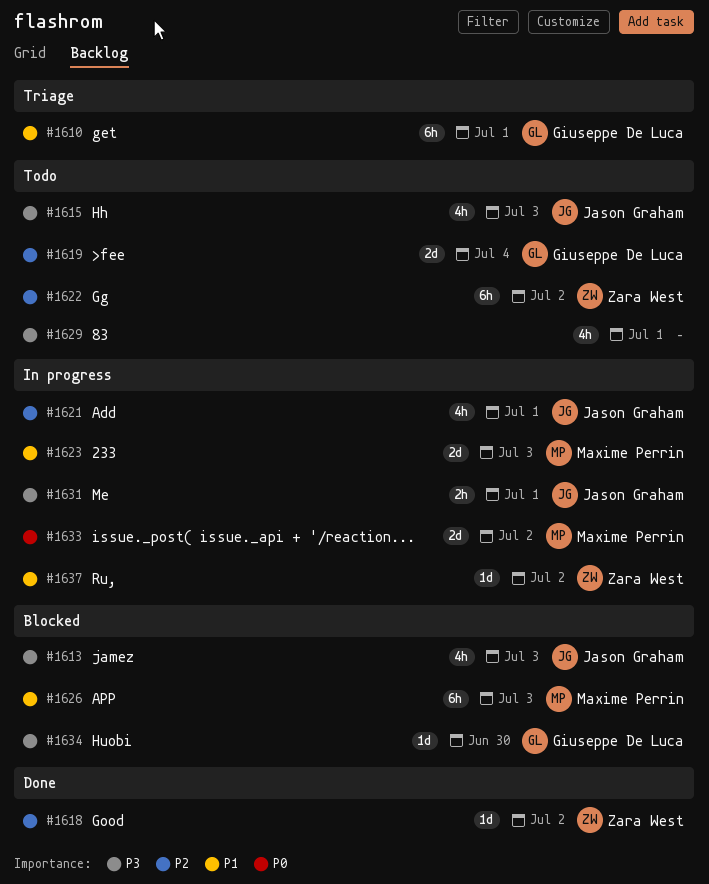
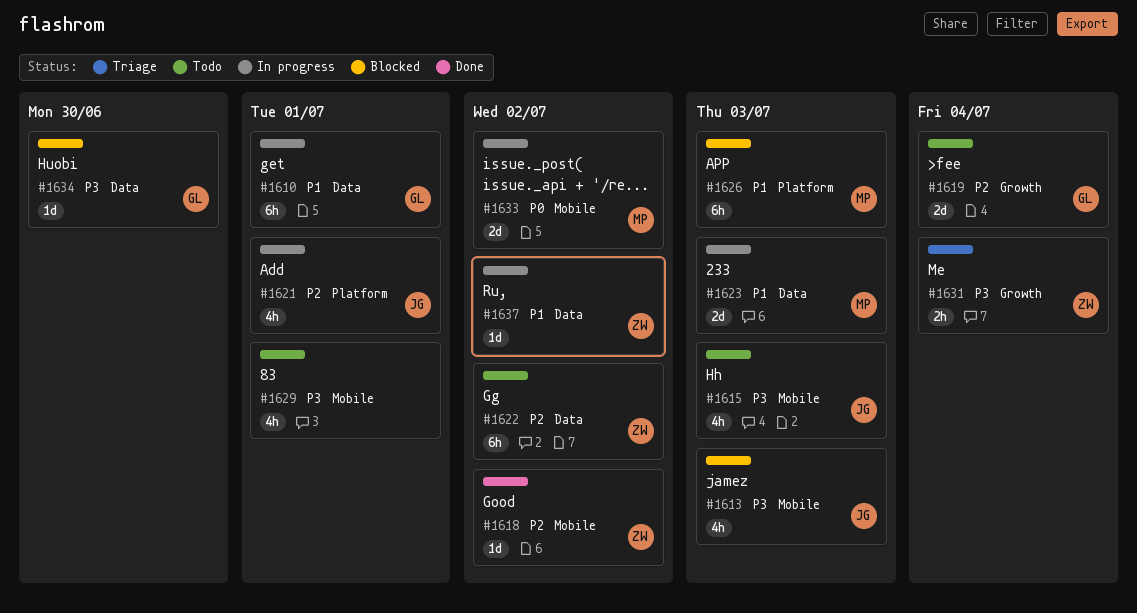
#1610, status: Triage -> In progress
#1631, status: In progress -> Triage
#1631, owner: Jason Graham -> Zara West
#1631, due: Jul 1 -> Jul 4

